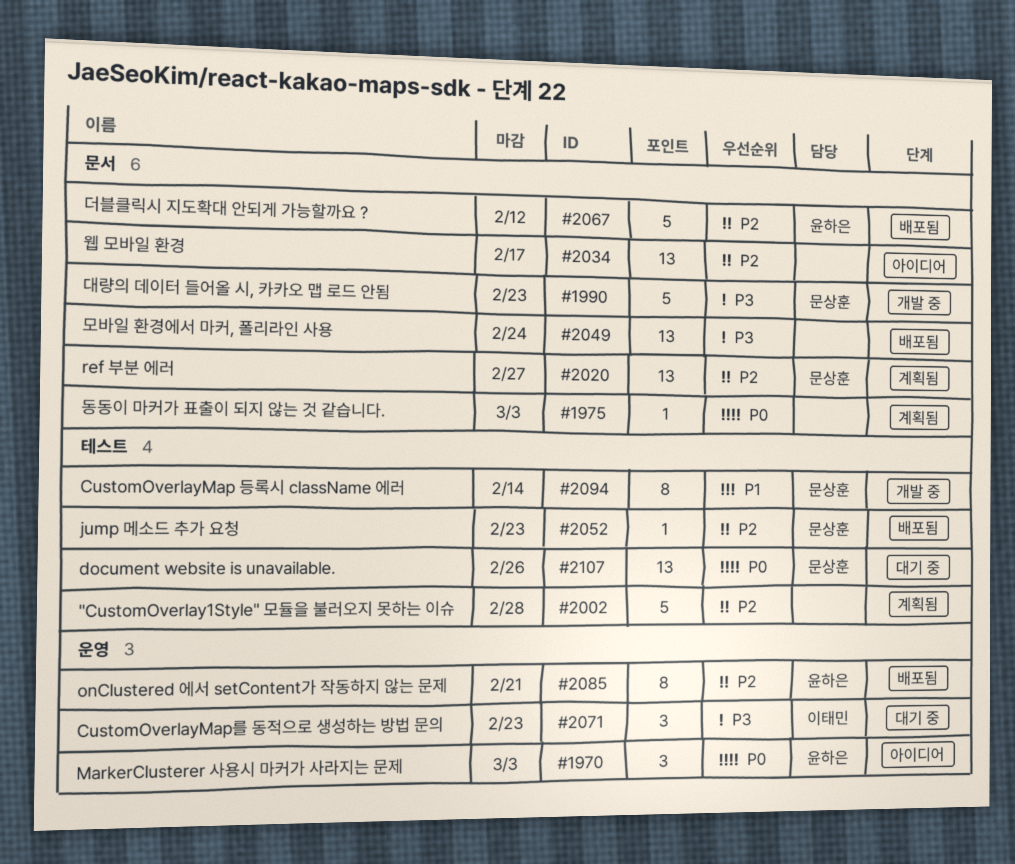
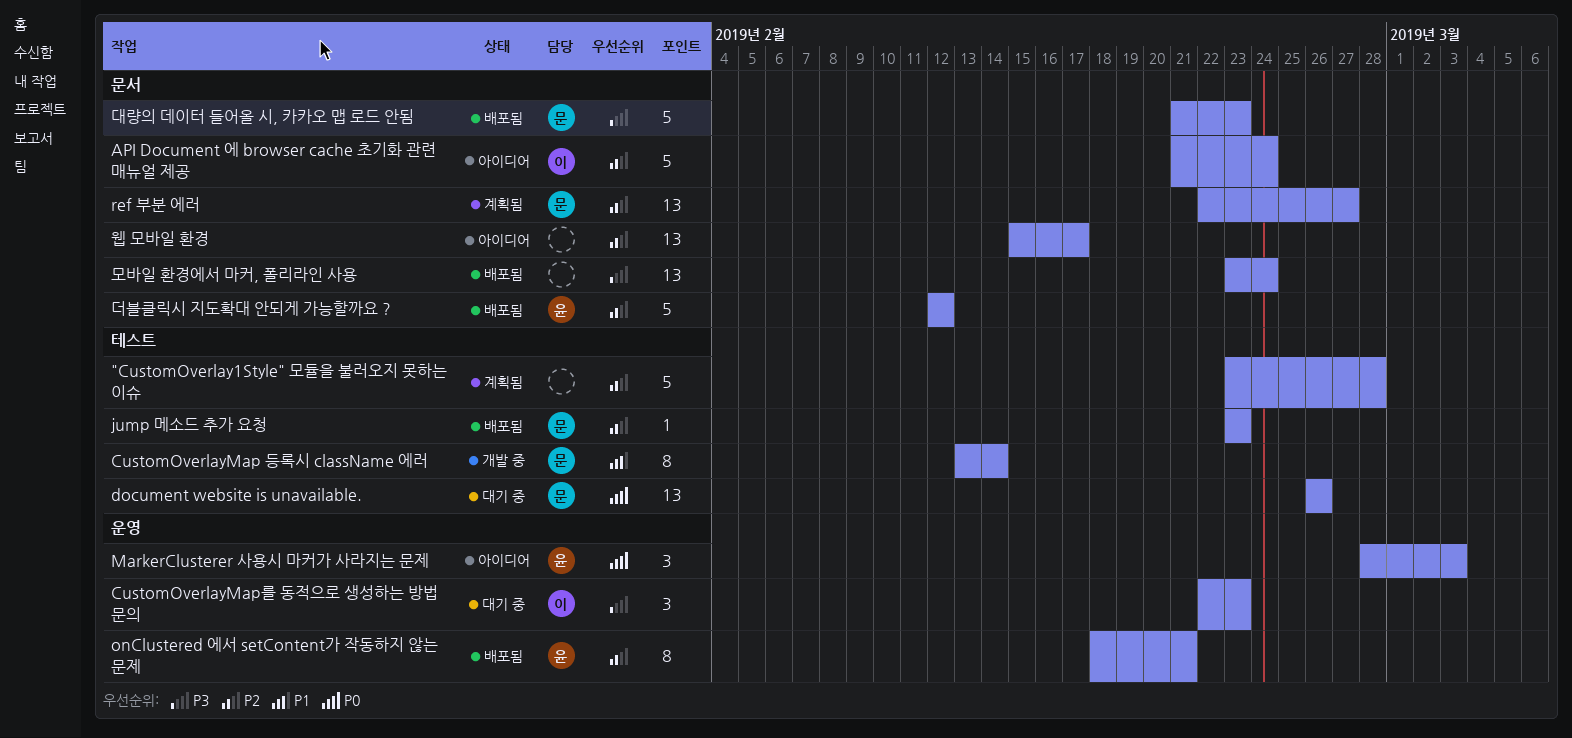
API Document 에 browser cache 초기화 관련 매뉴얼 제공: none -> present
대량의 데이터 들어올 시, 카카오 맵 로드 안됨, status: 개발 중 -> 배포됨
동동이 마커가 표출이 되지 않는 것 같습니다.: present -> none

